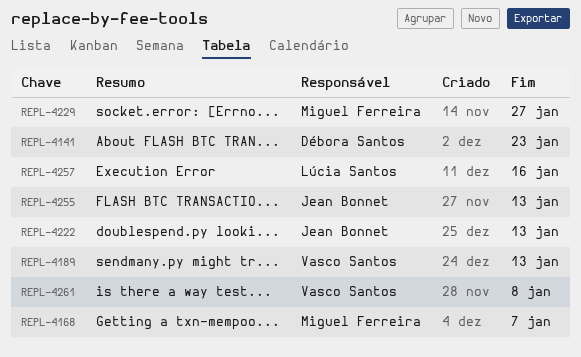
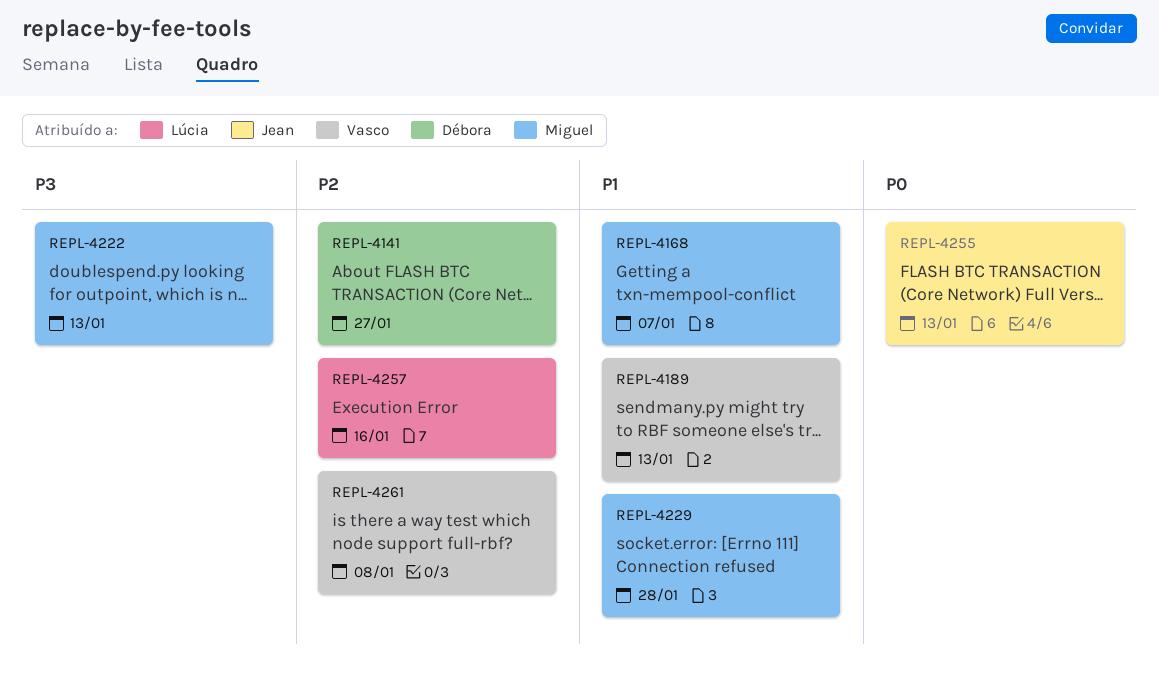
REPL-4141, due: Jan 23 -> Jan 27
REPL-4222, owner: Jean Bonnet -> Miguel Ferreira
REPL-4229, due: Jan 27 -> Jan 28

